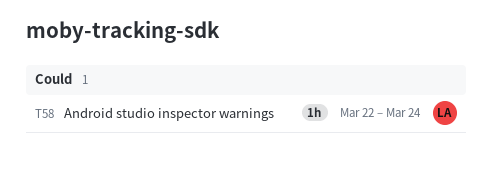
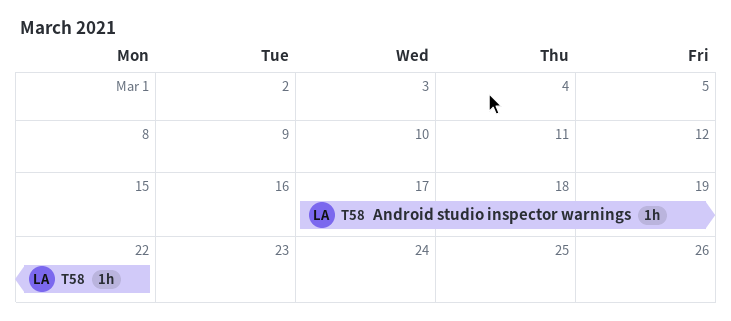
T58, start: Mar 22 -> Mar 17
T58, due: Mar 24 -> Mar 22

